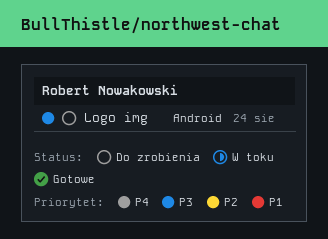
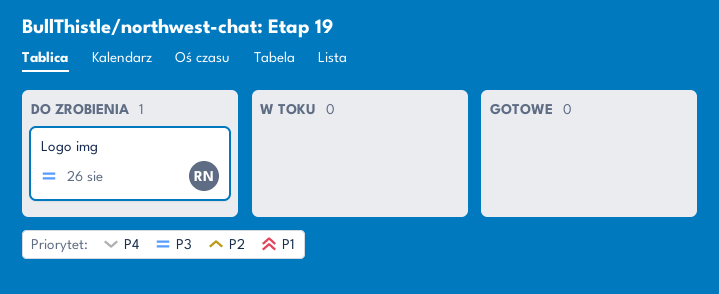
Logo img, due: Aug 24 -> Aug 26

